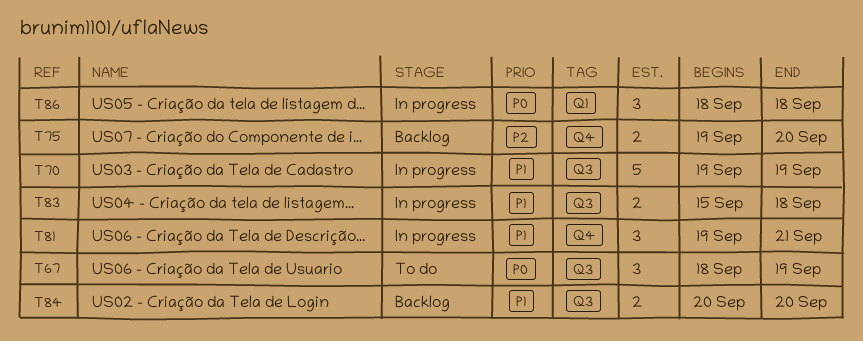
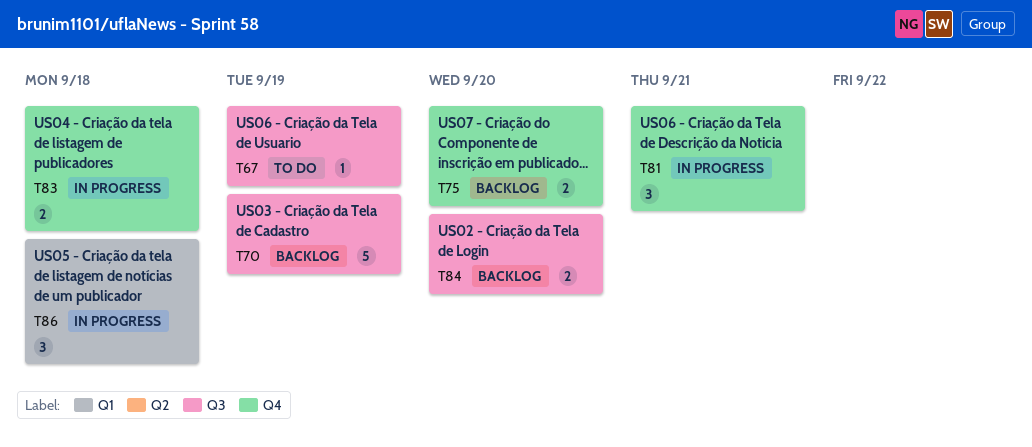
T67, estimate: 3 -> 1
T70, status: In progress -> Backlog
T83, label: Q3 -> Q4

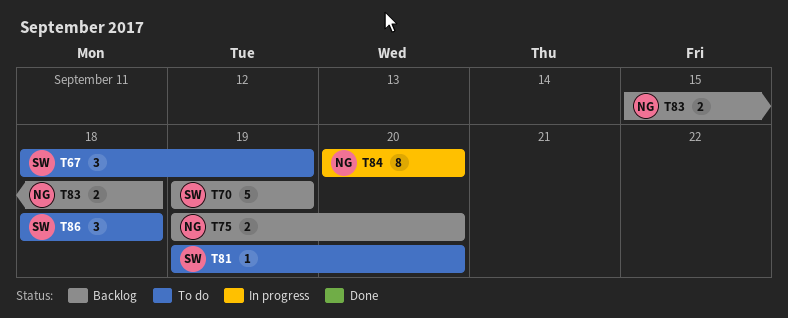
T67, estimate: 1 -> 3
T81, status: In progress -> To do
T81, estimate: 3 -> 1
T81, due: Sep 21 -> Sep 20
T83, status: In progress -> Backlog
T84, status: Backlog -> In progress
T84, estimate: 2 -> 8
T86, status: In progress -> To do

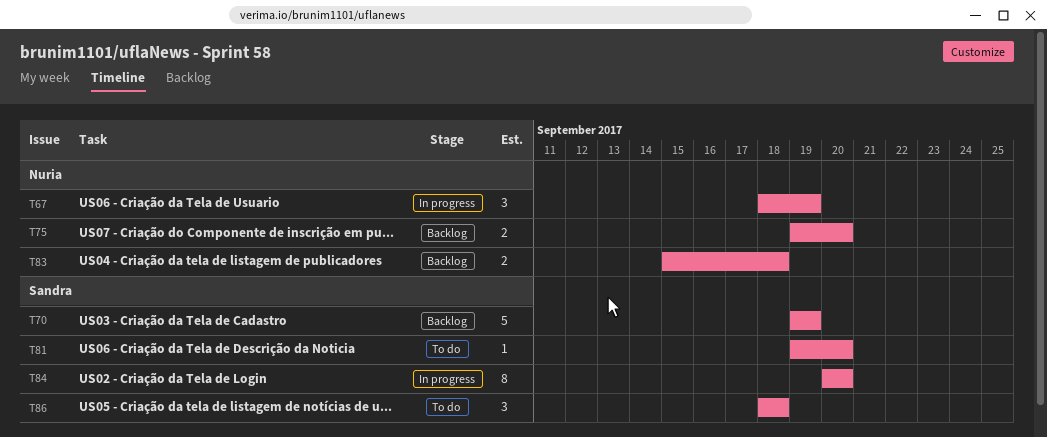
T67, status: To do -> In progress
T67, owner: Sandra -> Nuria
T84, owner: Nuria -> Sandra

